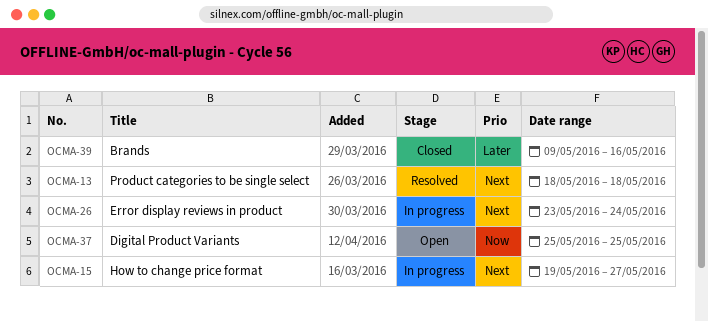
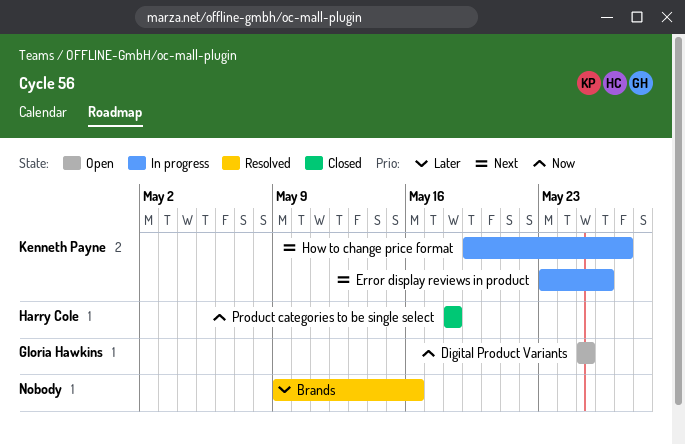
Brands, status: Closed -> Resolved
Error display reviews in product, due: May 24 -> May 26
Product categories to be single select, status: Resolved -> Closed
Product categories to be single select, priority: Next -> Now

